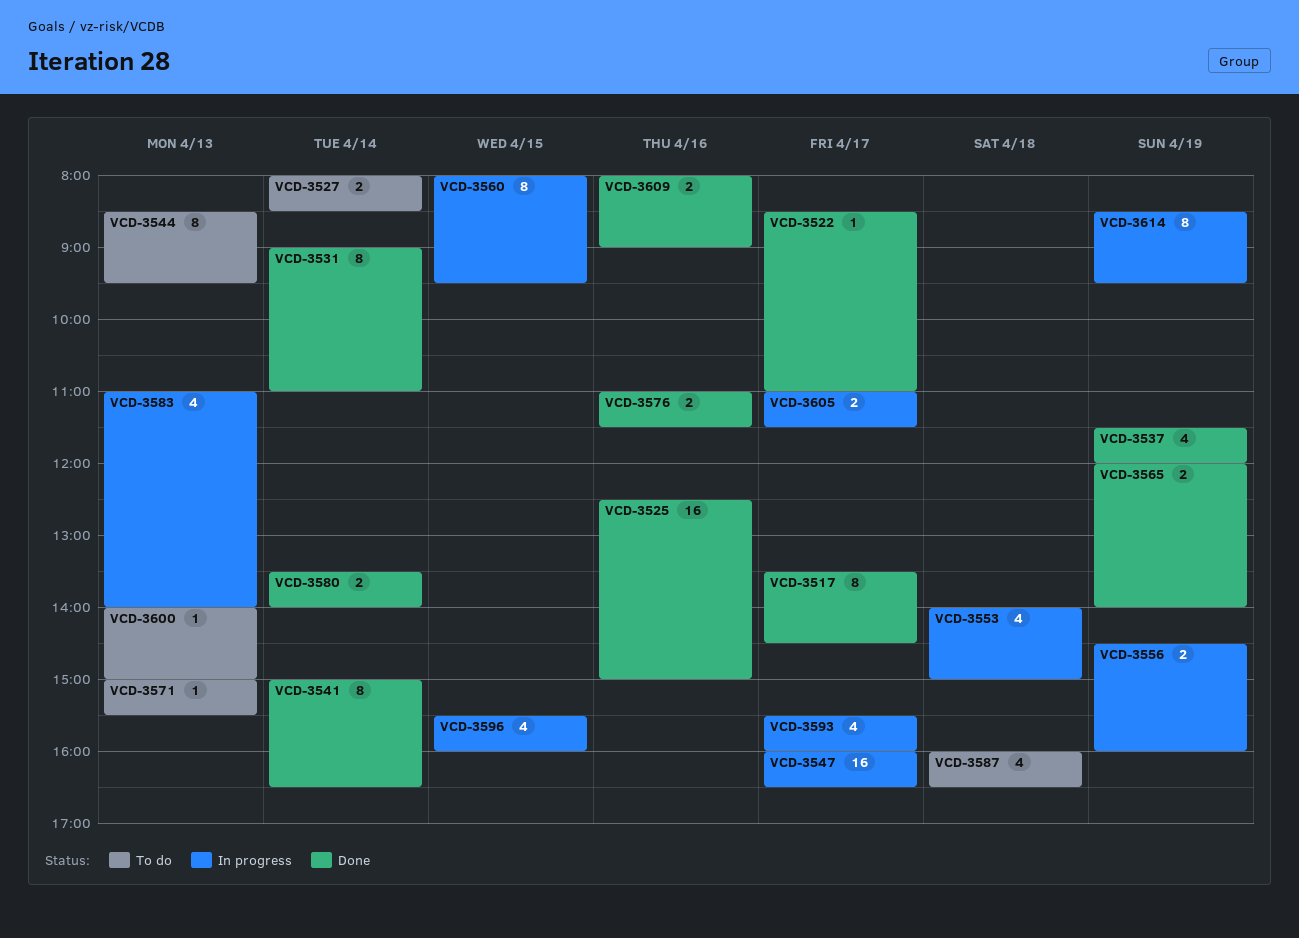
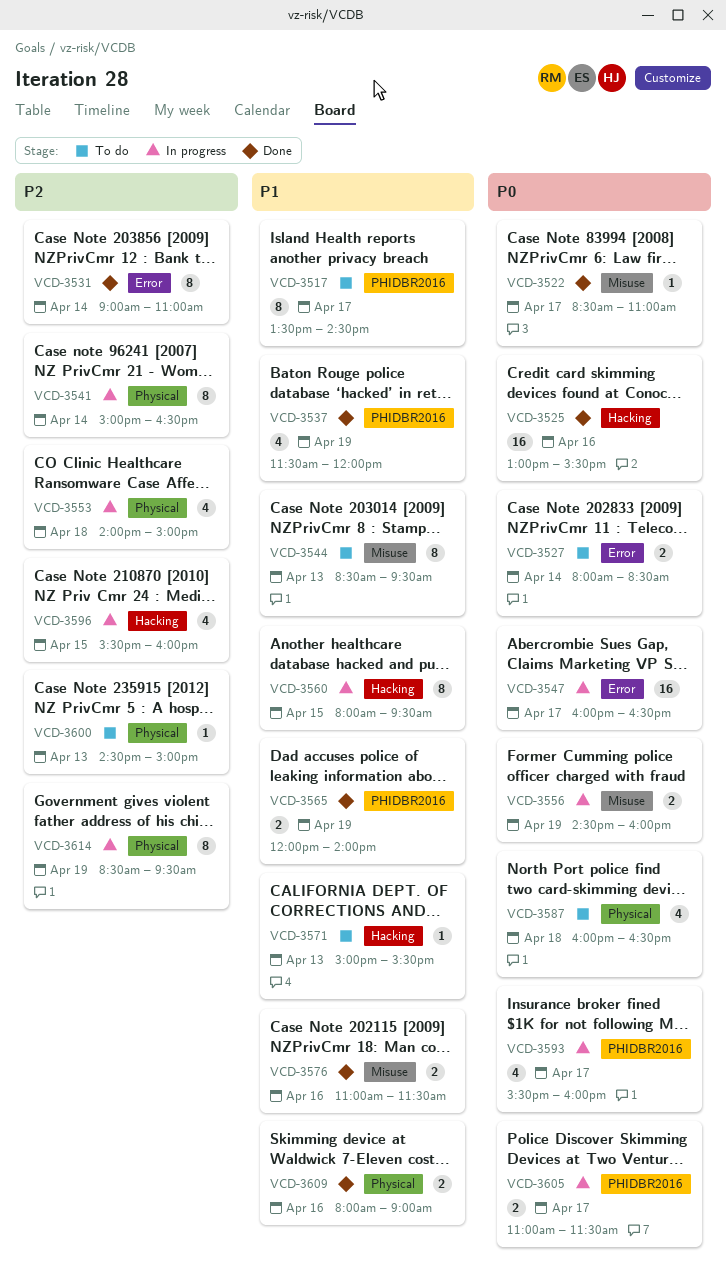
VCD-3517, status: Done -> To do
VCD-3525, begins: 12:30 -> 13:00
VCD-3525, ends: 15:00 -> 15:30
VCD-3541, status: Done -> In progress
VCD-3580: present -> none
VCD-3583: present -> none
VCD-3600, begins: 14:00 -> 14:30

